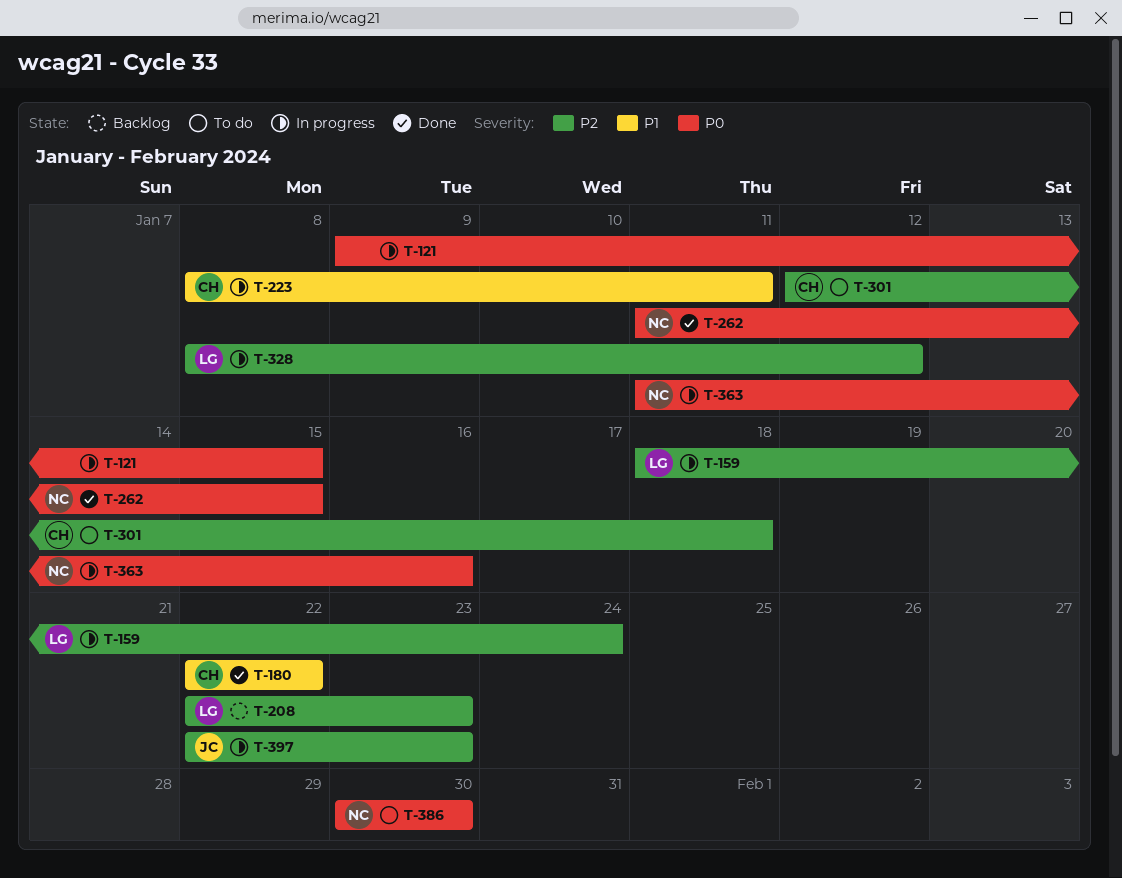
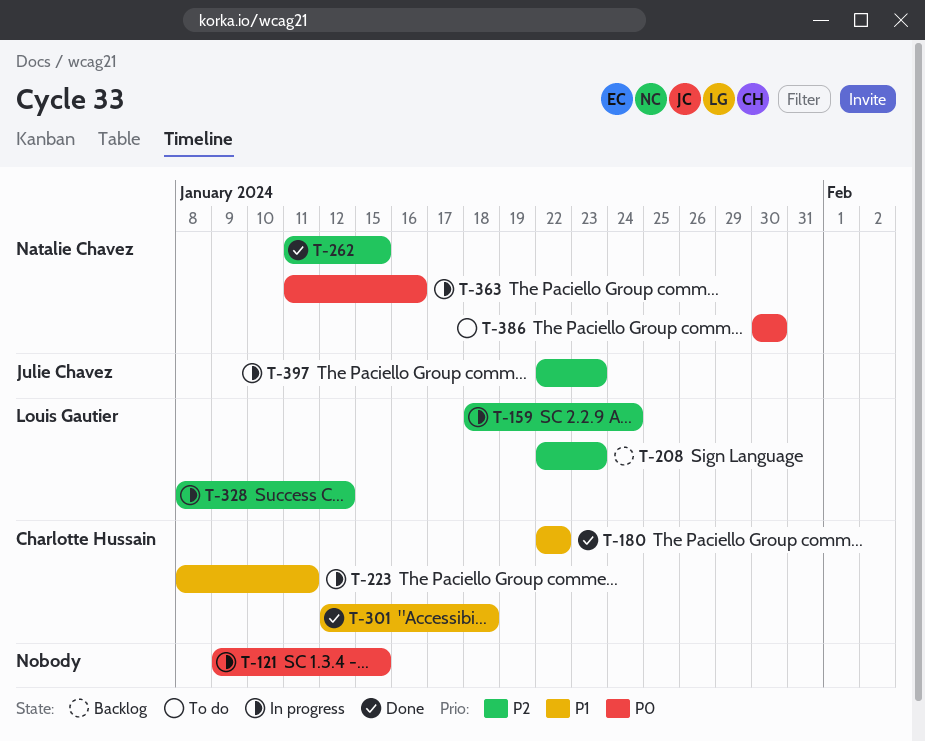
T-262, priority: P0 -> P2
T-301, status: To do -> Done
T-301, priority: P2 -> P1

